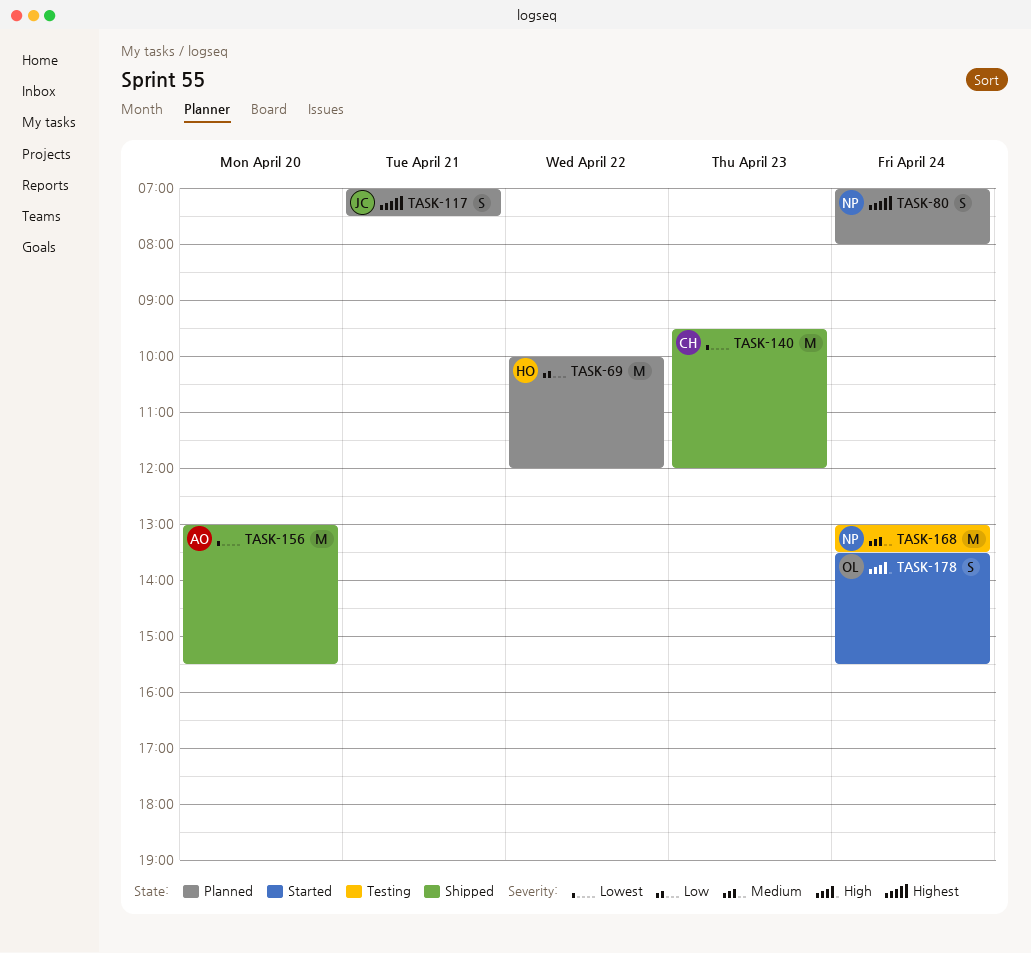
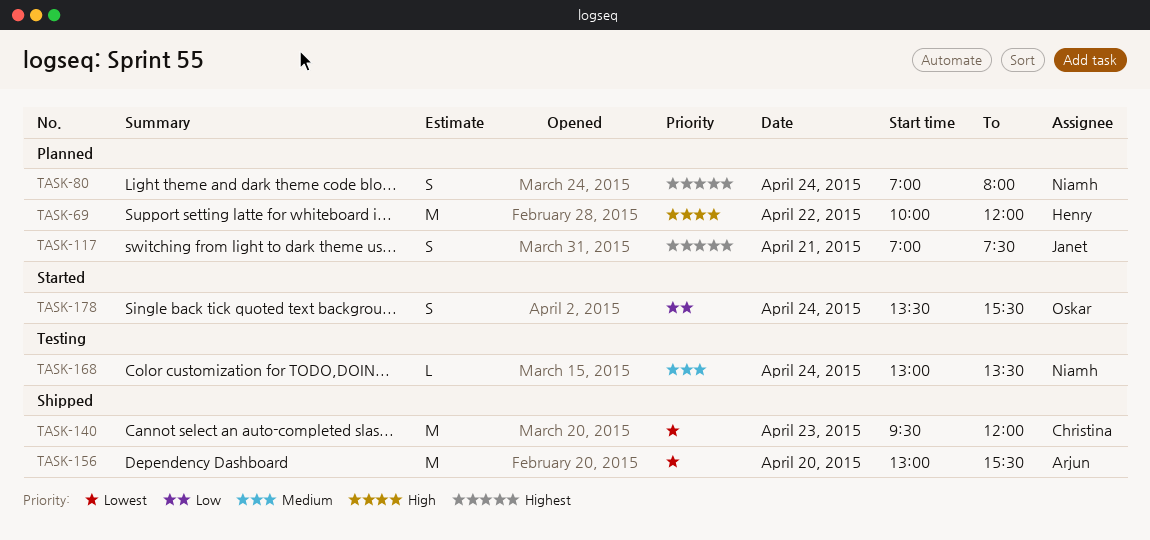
TASK-69, priority: Low -> High
TASK-168, estimate: M -> L
TASK-178, priority: High -> Low

